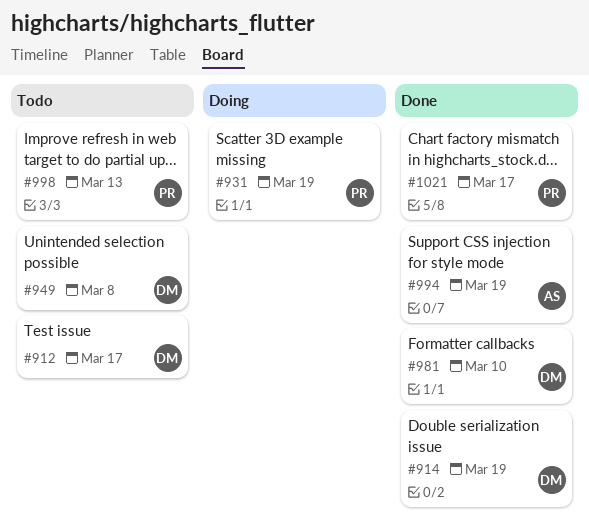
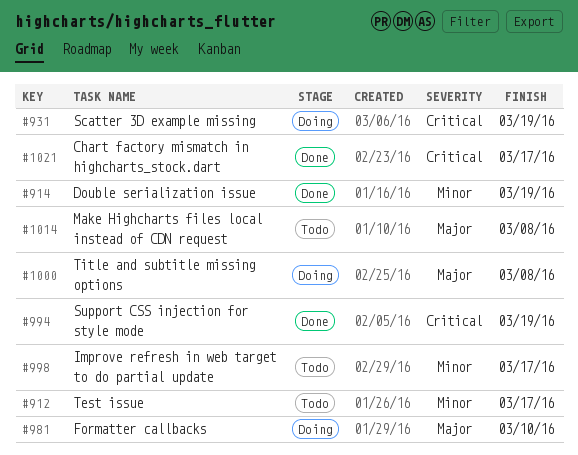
#949: present -> none
#981, status: Done -> Doing
#998, due: Mar 13 -> Mar 17
#1000: none -> present
#1014: none -> present

